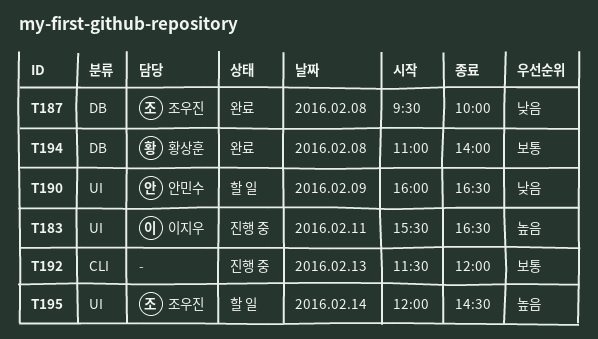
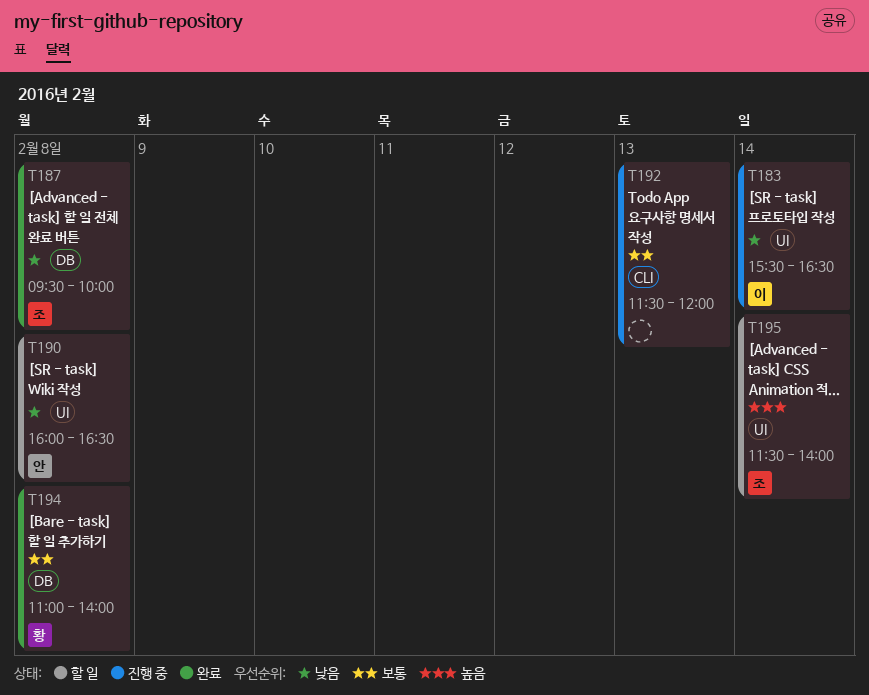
T183, priority: 높음 -> 낮음
T183, day: Feb 11 -> Feb 14
T190, day: Feb 9 -> Feb 8
T195, begins: 12:00 -> 11:30
T195, ends: 14:30 -> 14:00

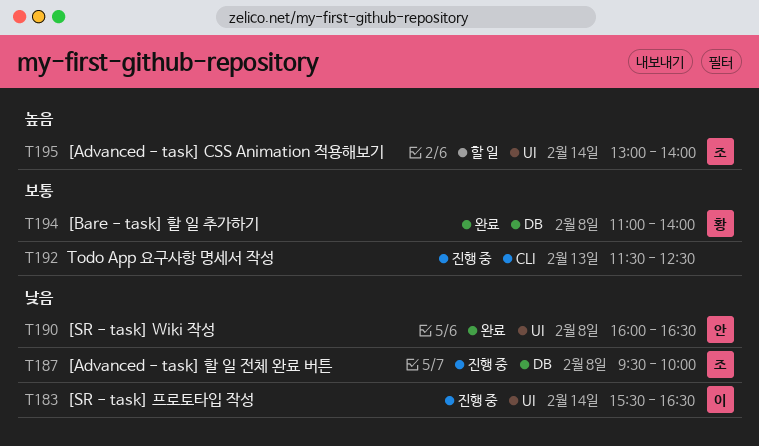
T187, status: 완료 -> 진행 중
T190, status: 할 일 -> 완료
T192, ends: 12:00 -> 12:30
T195, begins: 11:30 -> 13:00

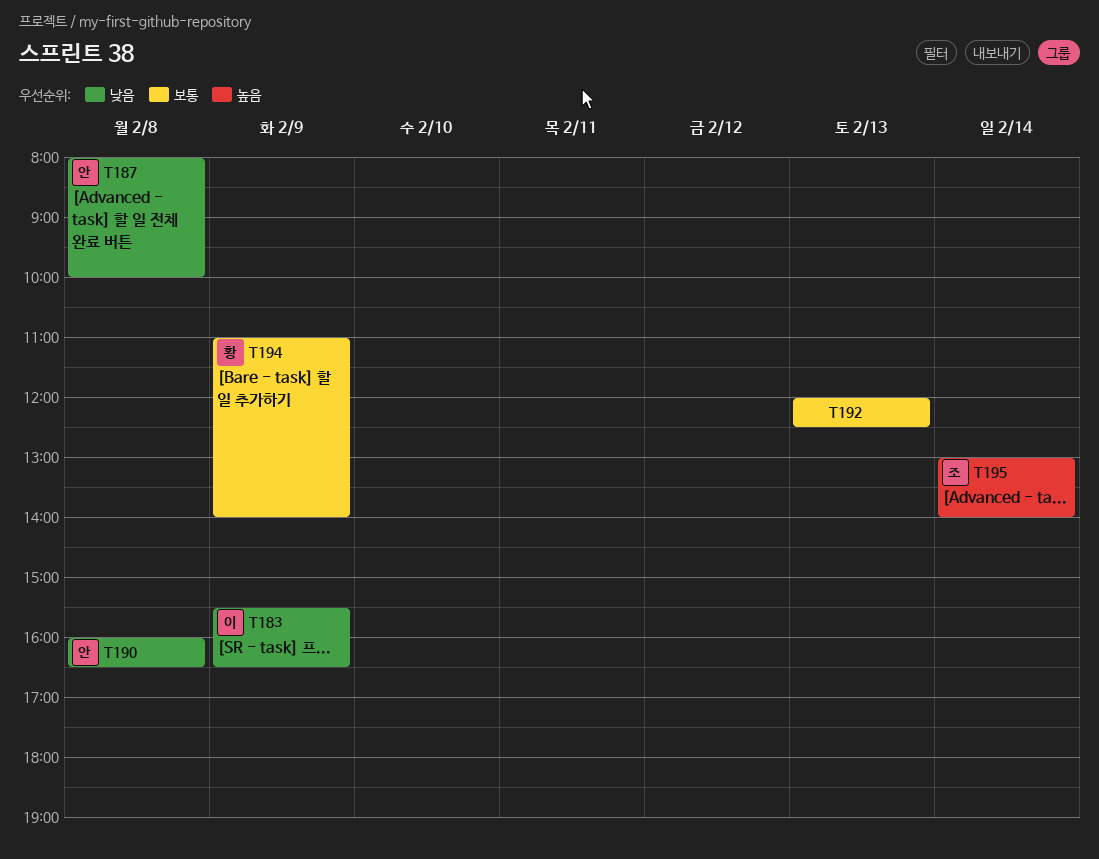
T183, day: Feb 14 -> Feb 9
T187, owner: 조 -> 안
T187, begins: 09:30 -> 08:00
T192, begins: 11:30 -> 12:00
T194, day: Feb 8 -> Feb 9

